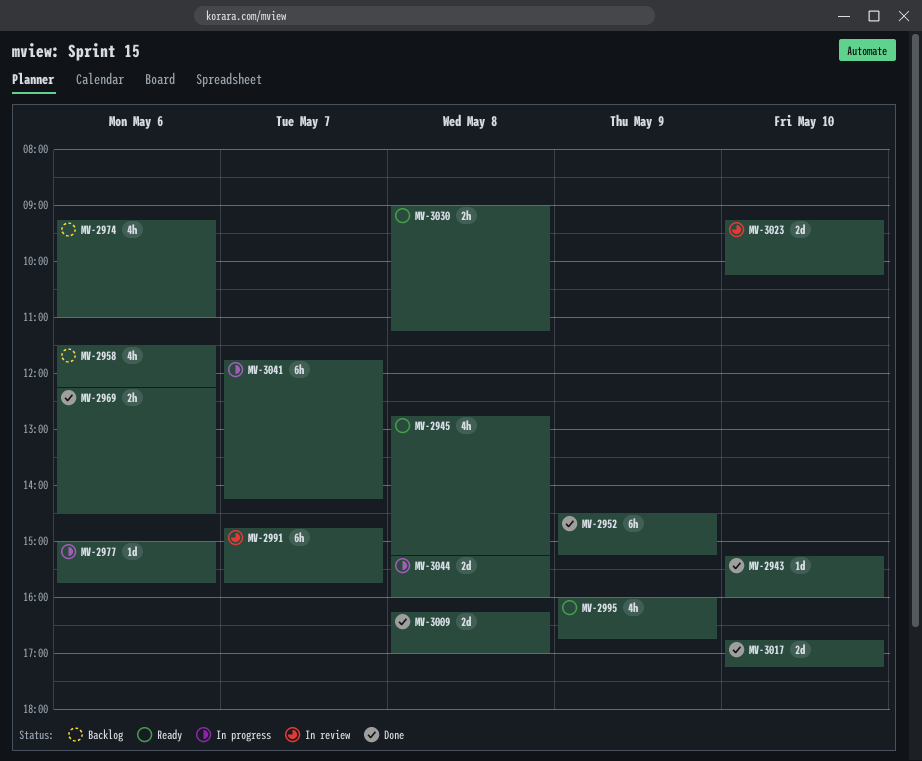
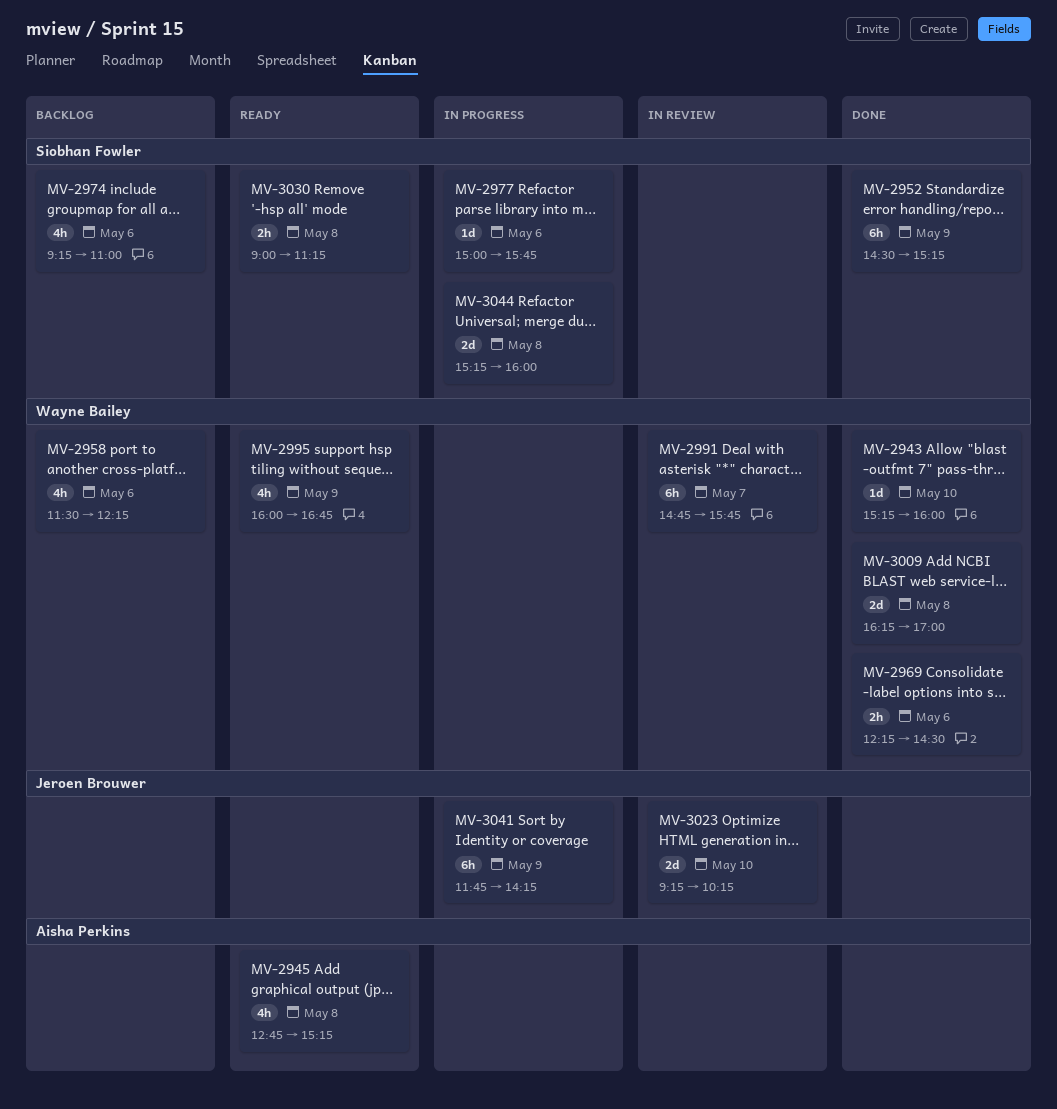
MV-3017: present -> none
MV-3041, day: May 7 -> May 9

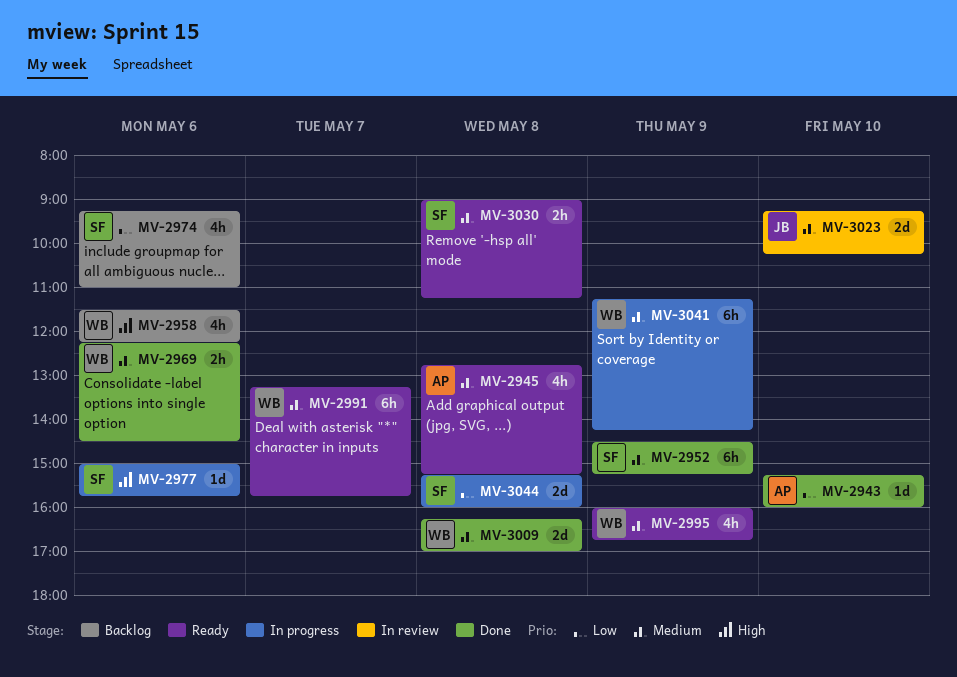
MV-2943, owner: Wayne Bailey -> Aisha Perkins
MV-2991, status: In review -> Ready
MV-2991, begins: 14:45 -> 13:15
MV-3041, owner: Jeroen Brouwer -> Wayne Bailey
MV-3041, begins: 11:45 -> 11:15

